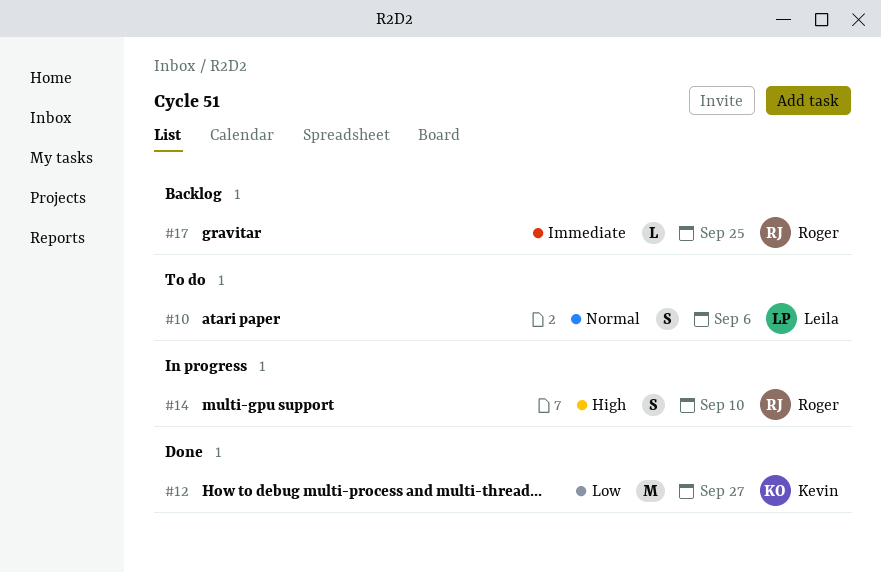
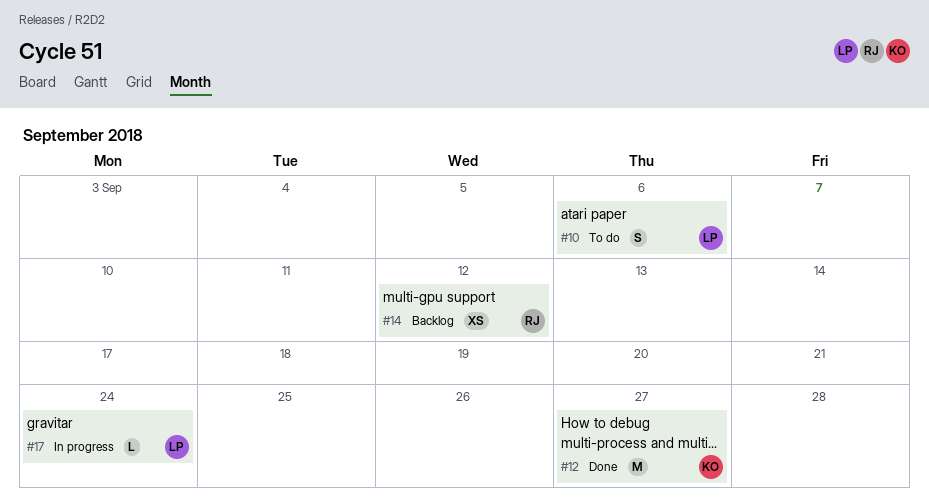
#14, status: In progress -> Backlog
#14, estimate: S -> XS
#14, due: Sep 10 -> Sep 12
#17, status: Backlog -> In progress
#17, owner: Roger -> Leila
#17, due: Sep 25 -> Sep 24

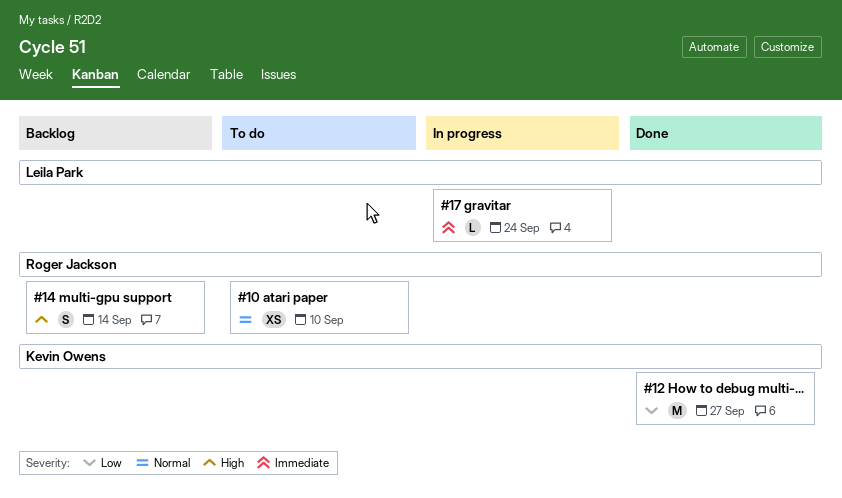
#10, owner: Leila Park -> Roger Jackson
#10, estimate: S -> XS
#10, due: Sep 6 -> Sep 10
#14, estimate: XS -> S
#14, due: Sep 12 -> Sep 14

